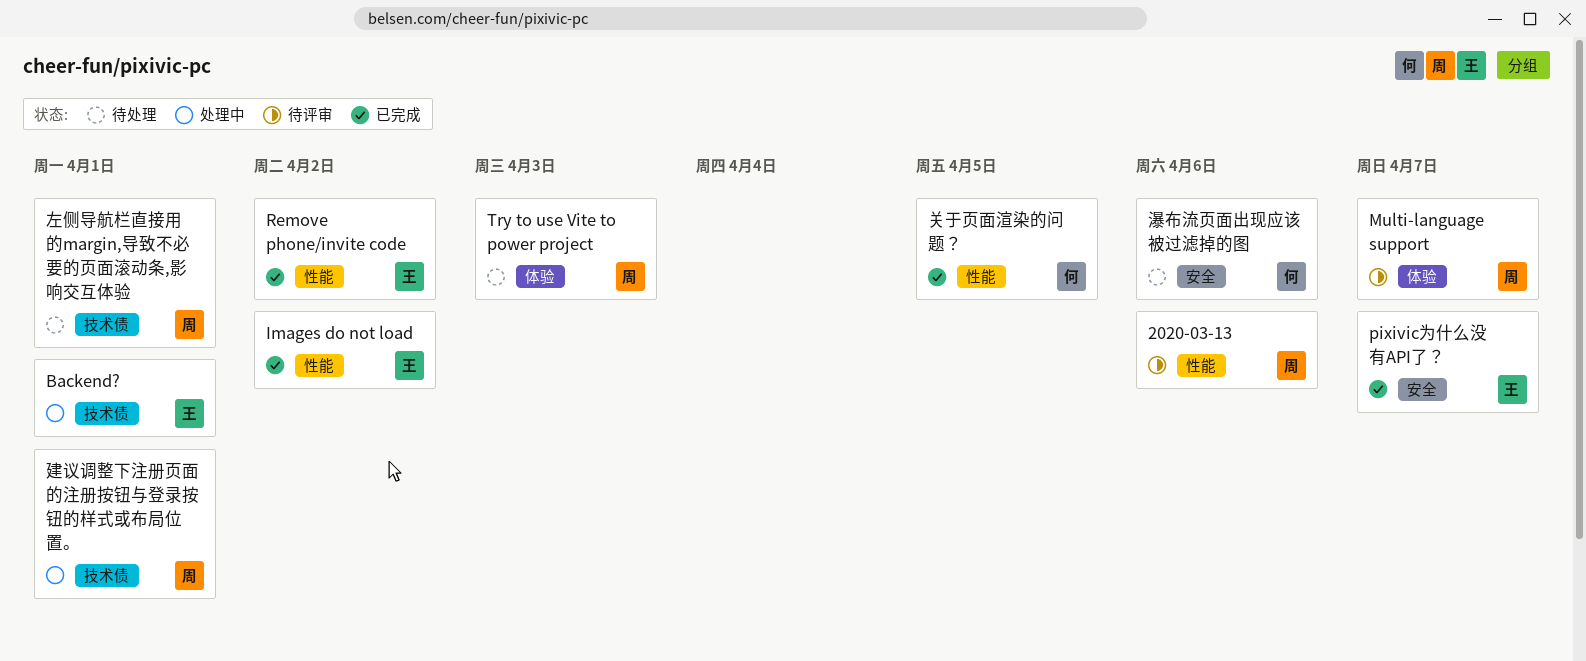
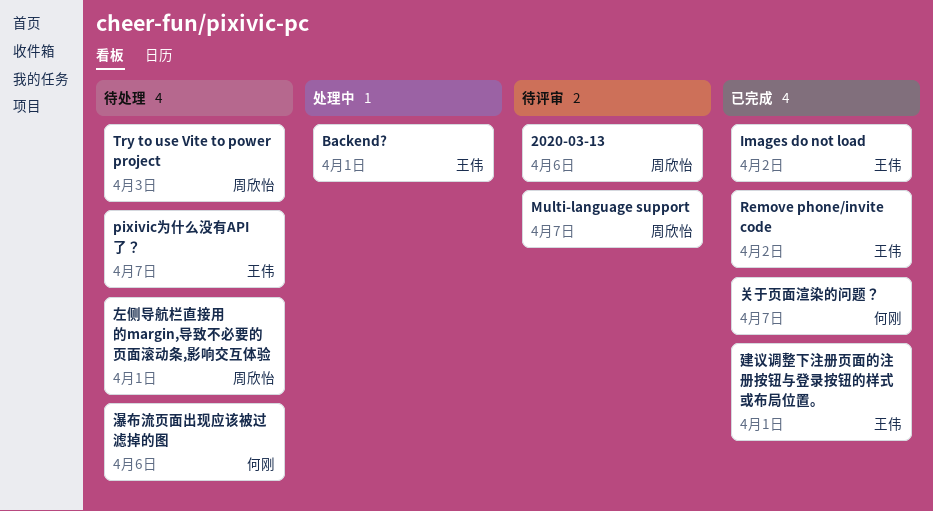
pixivic为什么没有API了？, status: 已完成 -> 待处理
关于页面渲染的问题？, due: Apr 5 -> Apr 7
建议调整下注册页面的注册按钮与登录按钮的样式或布局位置。, status: 处理中 -> 已完成
建议调整下注册页面的注册按钮与登录按钮的样式或布局位置。, owner: 周欣怡 -> 王伟

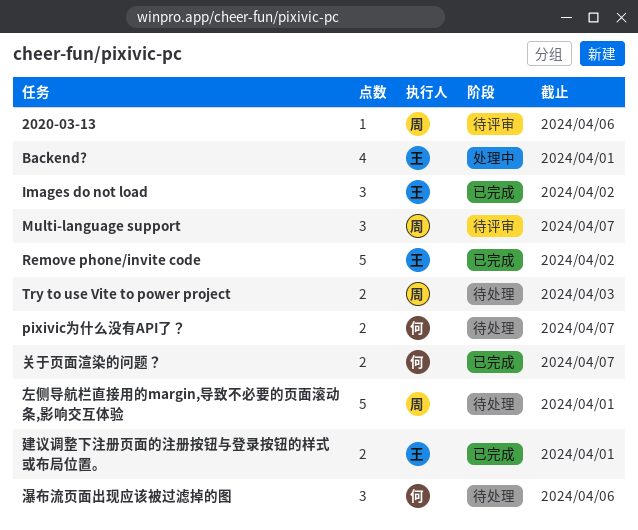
pixivic为什么没有API了？, owner: 王伟 -> 何刚

